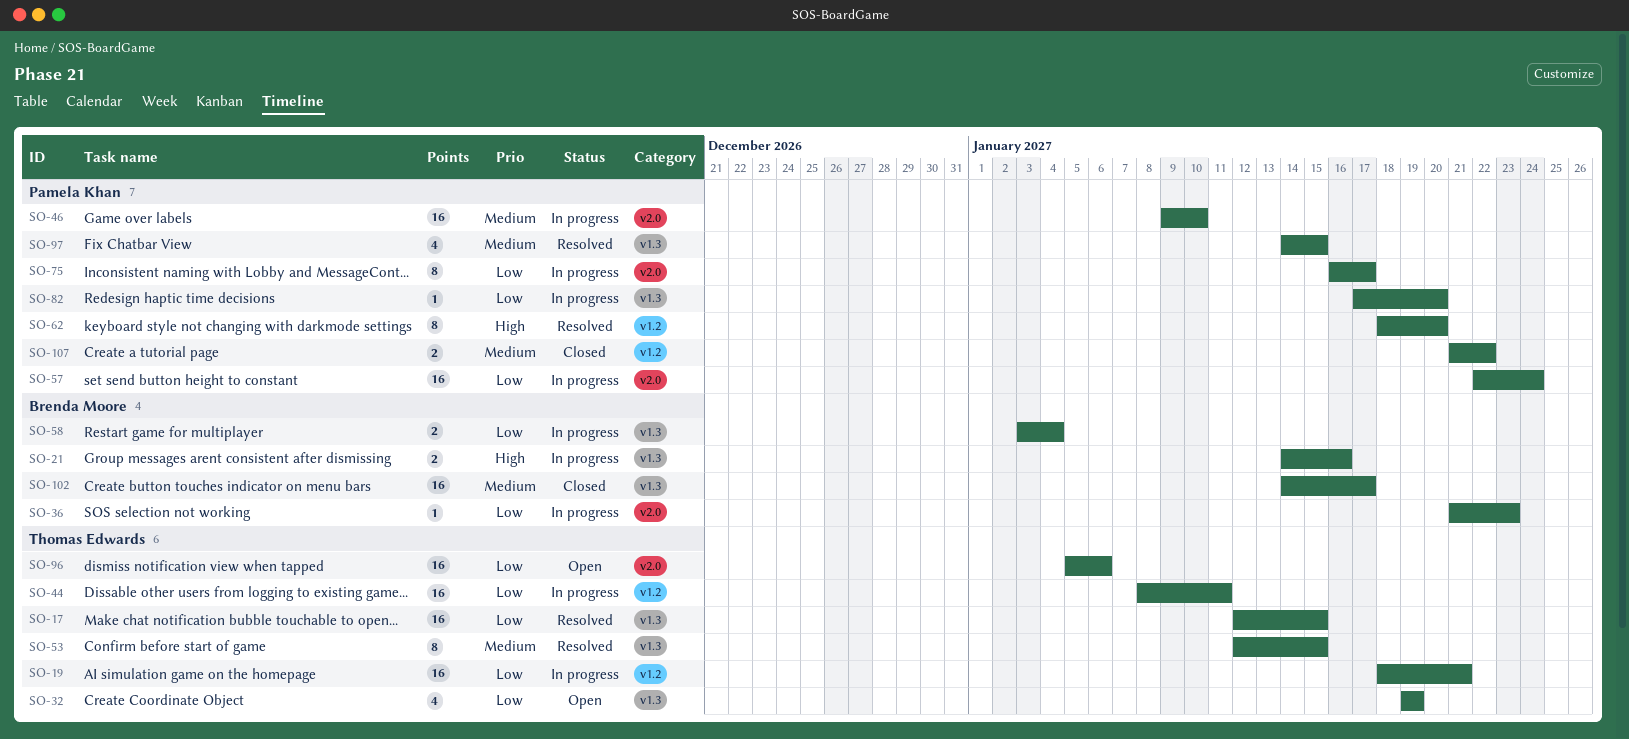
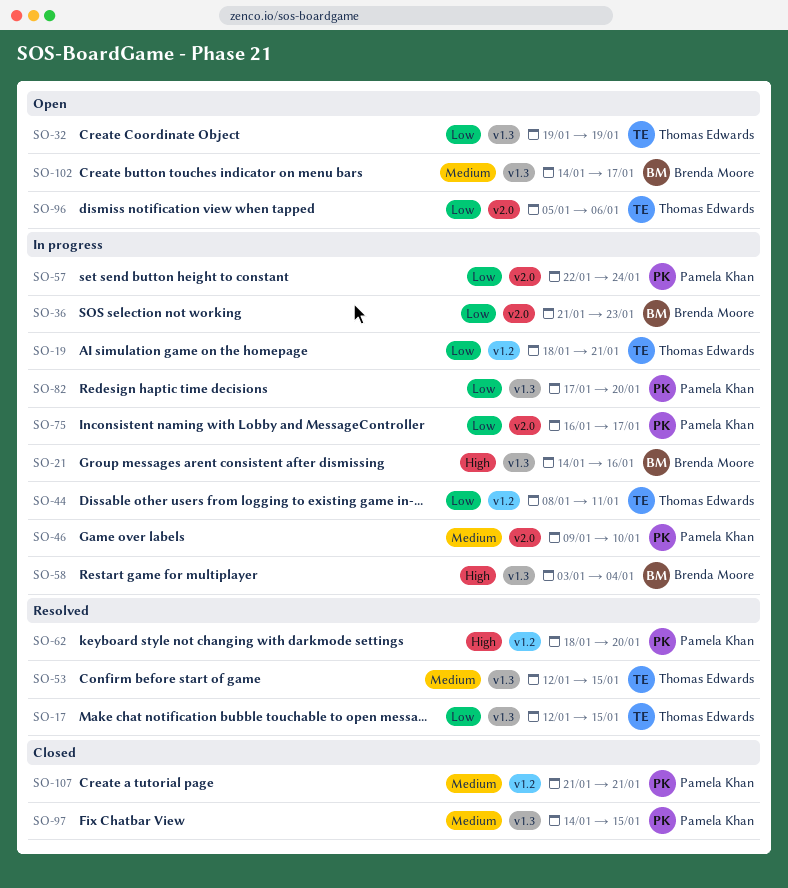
SO-58, priority: Low -> High
SO-97, status: Resolved -> Closed
SO-102, status: Closed -> Open
SO-107, due: Jan 22 -> Jan 21

